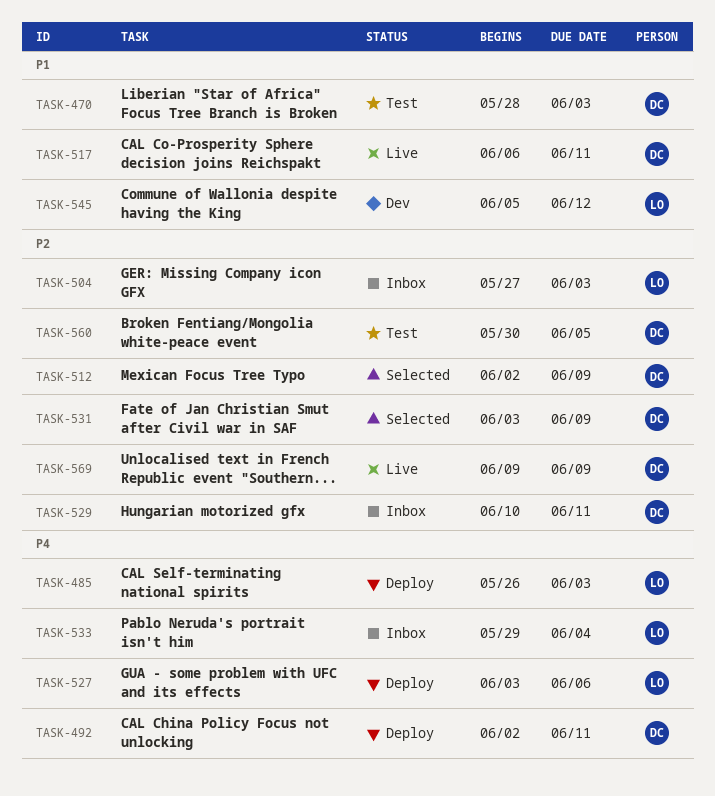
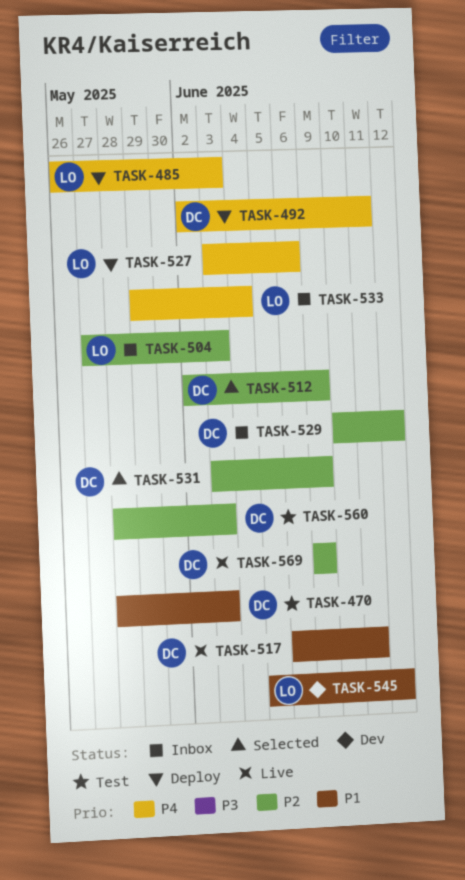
TASK-529, due: Jun 11 -> Jun 12
TASK-560, start: May 30 -> May 28
TASK-560, due: Jun 5 -> Jun 3

